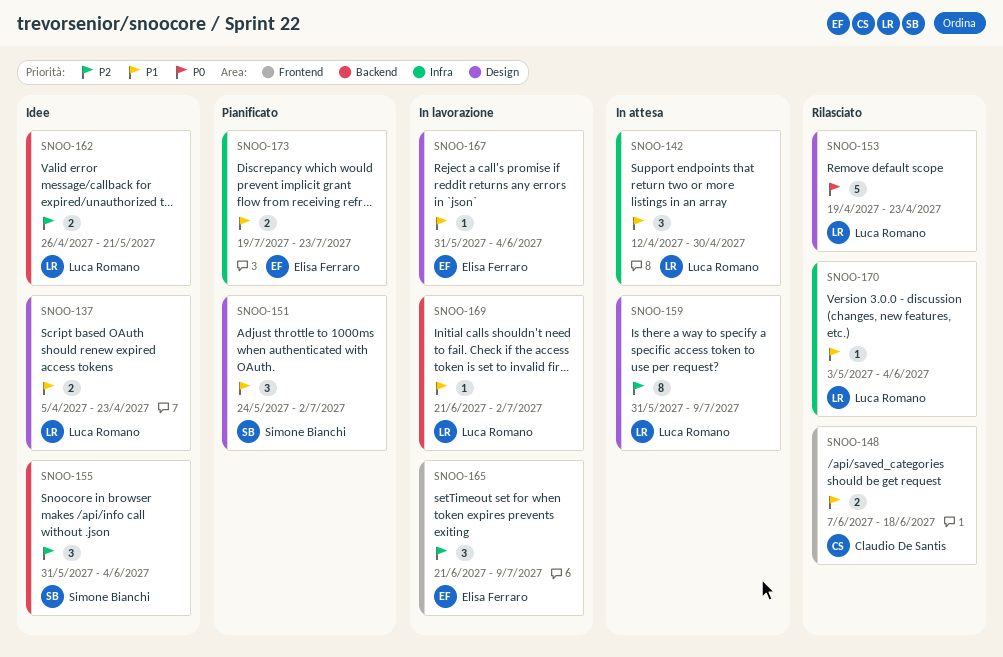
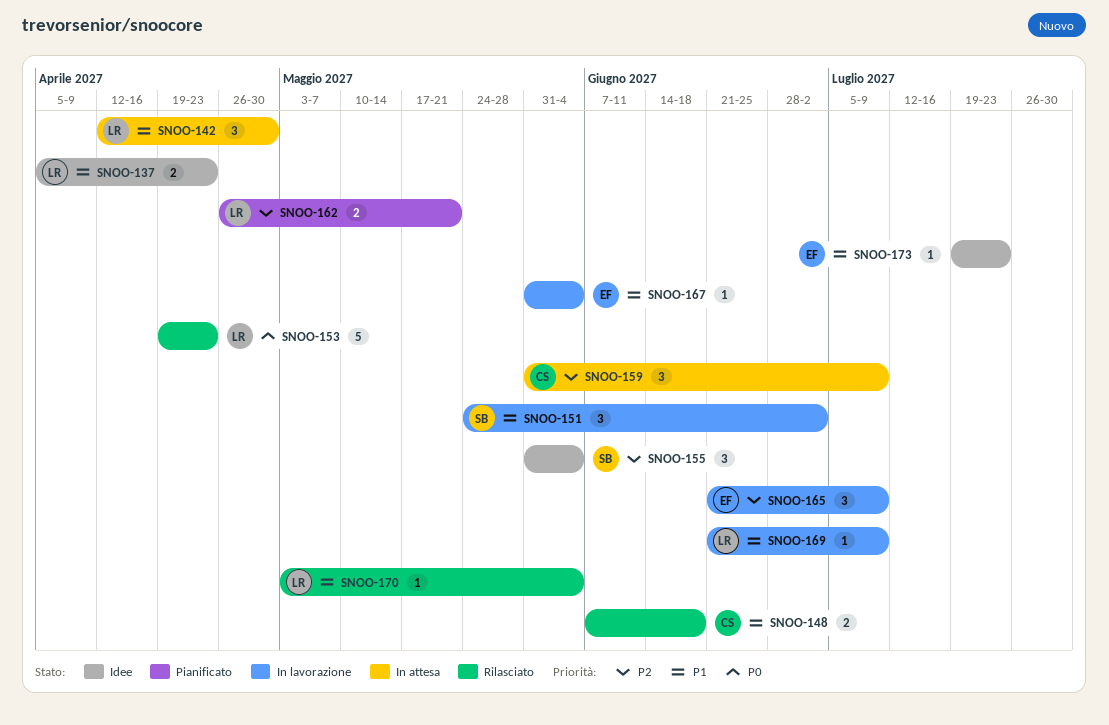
SNOO-151, status: Pianificato -> In lavorazione
SNOO-159, owner: Luca Romano -> Claudio De Santis
SNOO-159, estimate: 8 -> 3
SNOO-162, status: Idee -> Pianificato
SNOO-169, due: Jul 2 -> Jul 9
SNOO-173, status: Pianificato -> Idee
SNOO-173, estimate: 2 -> 1

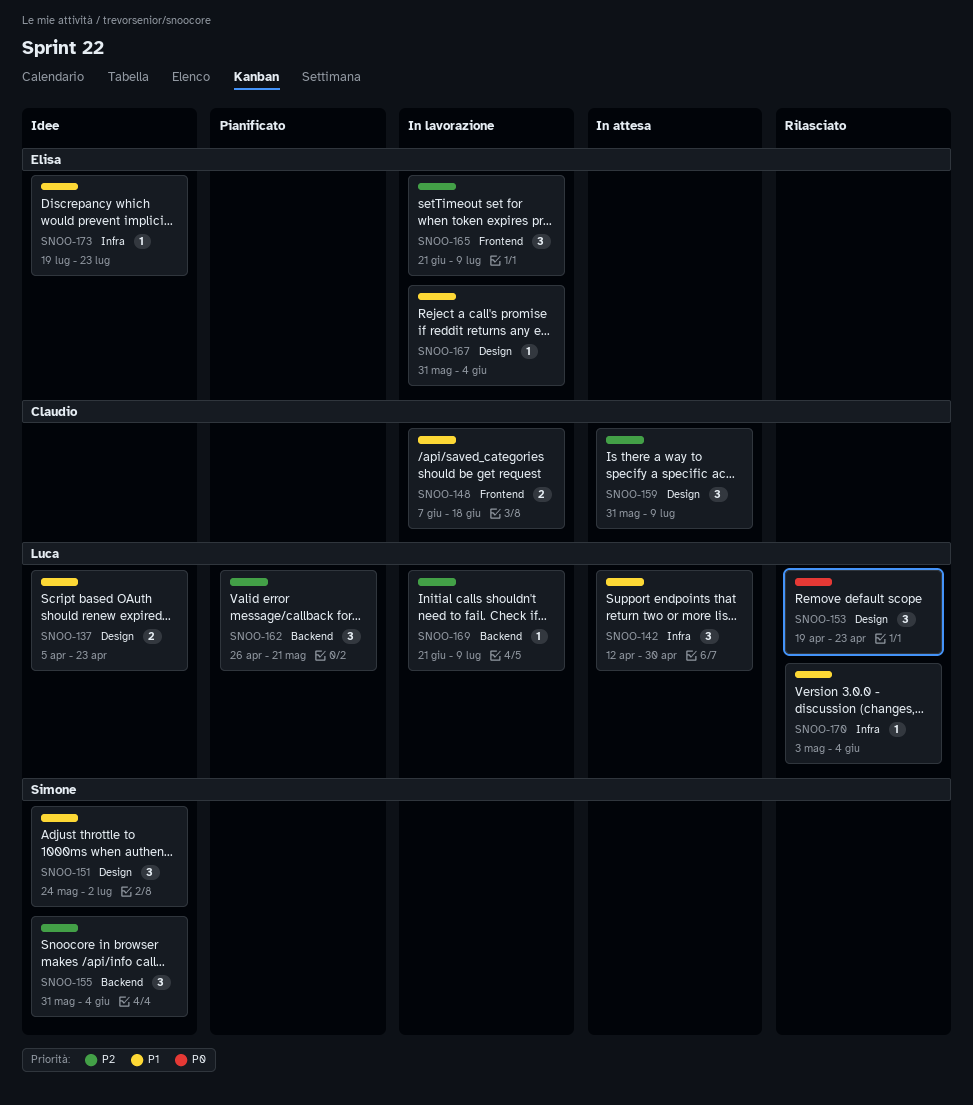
SNOO-148, status: Rilasciato -> In lavorazione
SNOO-151, status: In lavorazione -> Idee
SNOO-153, estimate: 5 -> 3
SNOO-162, estimate: 2 -> 3
SNOO-169, priority: P1 -> P2

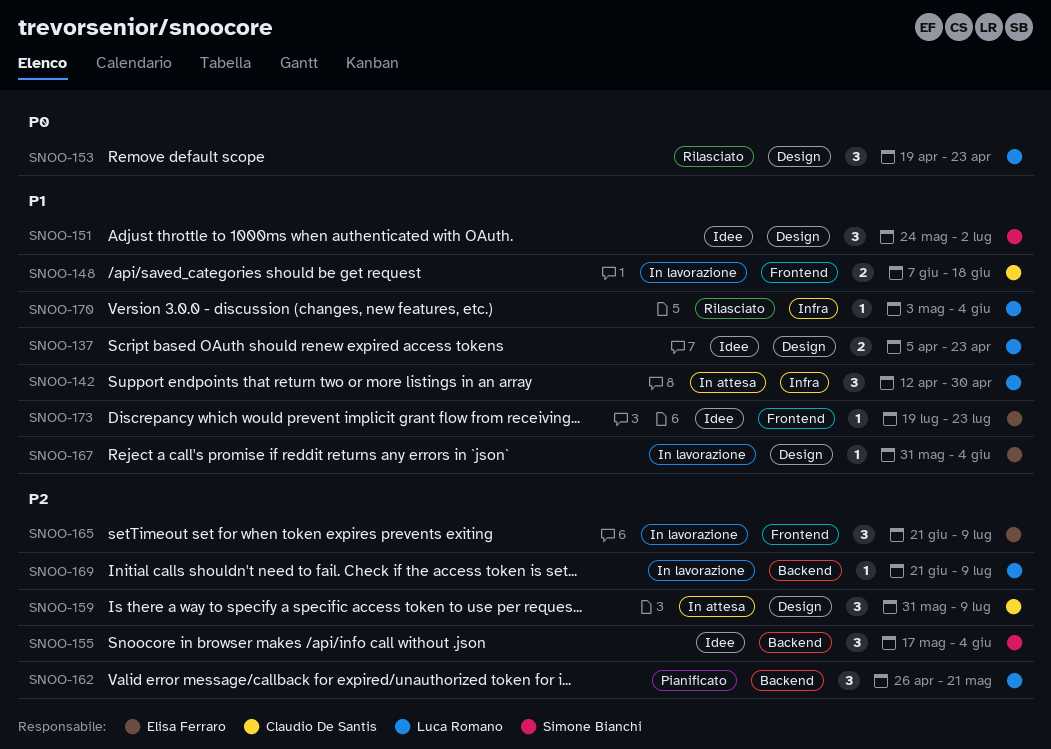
SNOO-155, start: May 31 -> May 17
SNOO-173, label: Infra -> Frontend

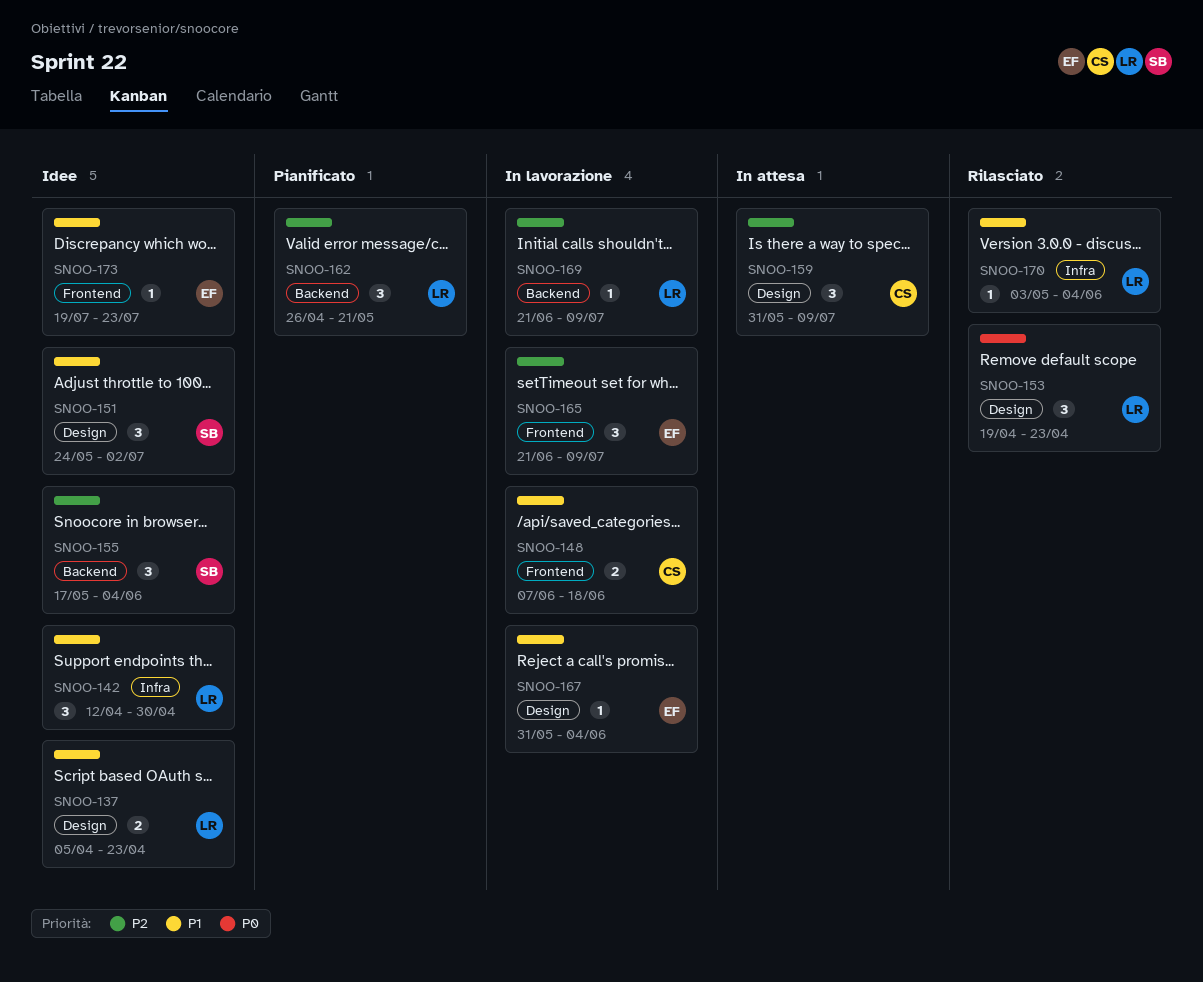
SNOO-142, status: In attesa -> Idee

